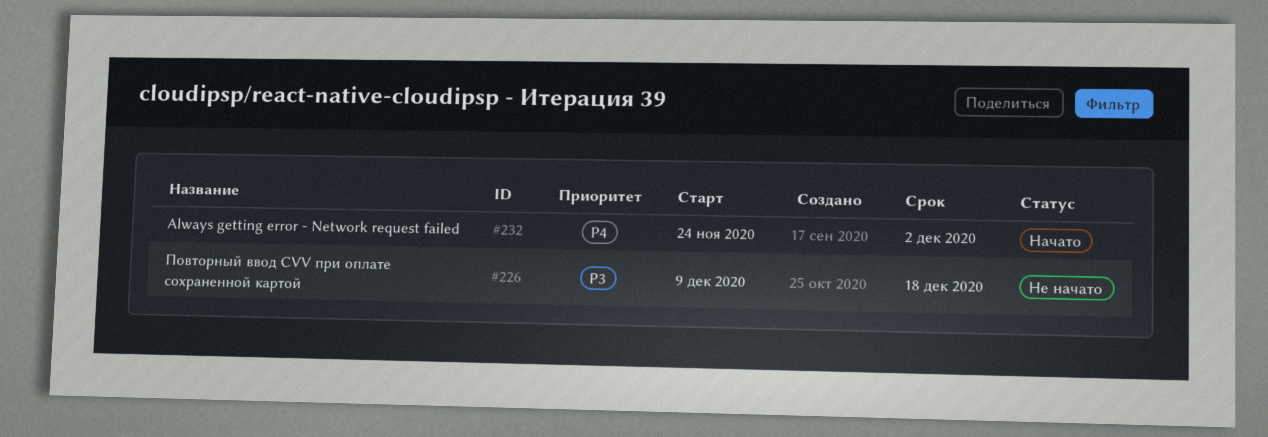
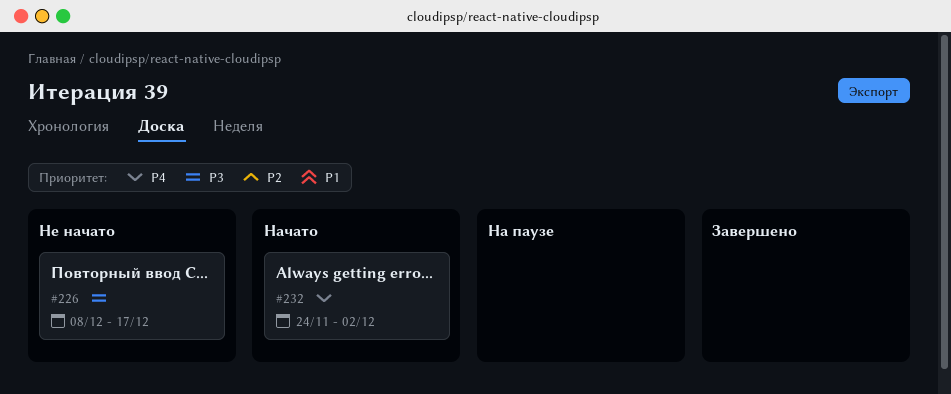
#226, start: Dec 9 -> Dec 8
#226, due: Dec 18 -> Dec 17

